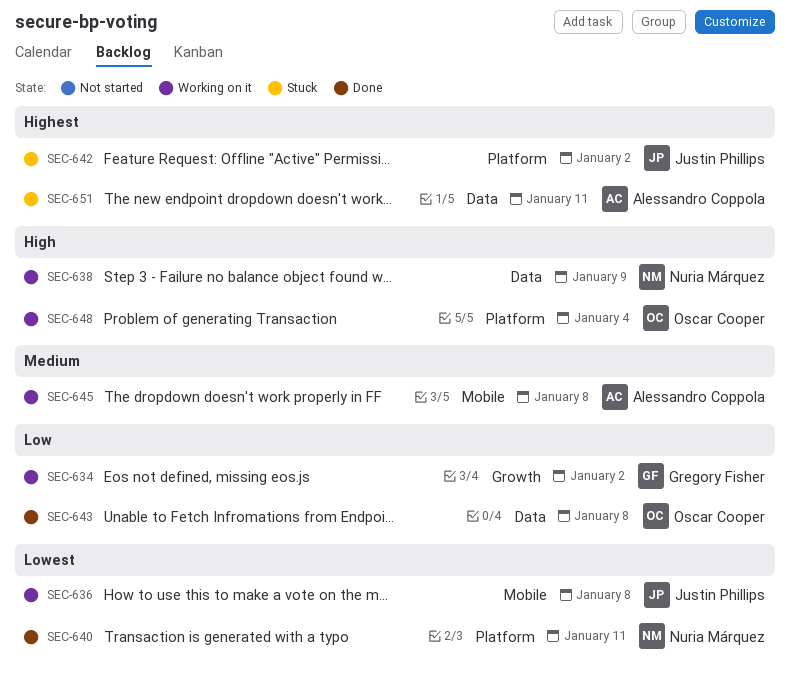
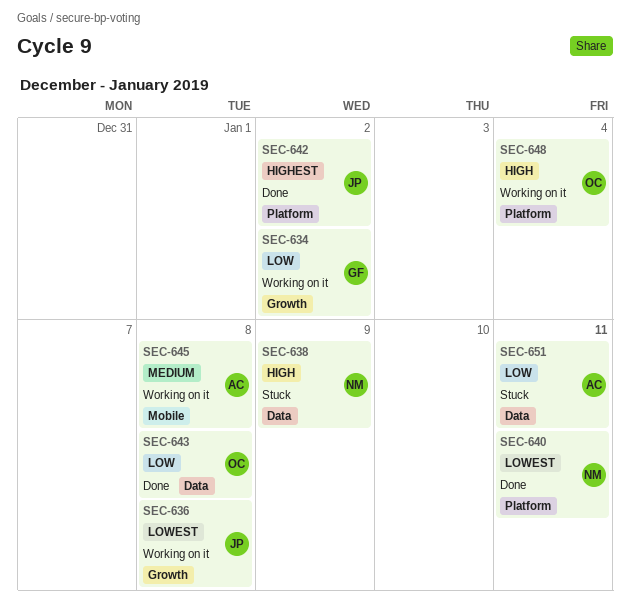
SEC-636, label: Mobile -> Growth
SEC-638, status: Working on it -> Stuck
SEC-642, status: Stuck -> Done
SEC-651, priority: Highest -> Low

